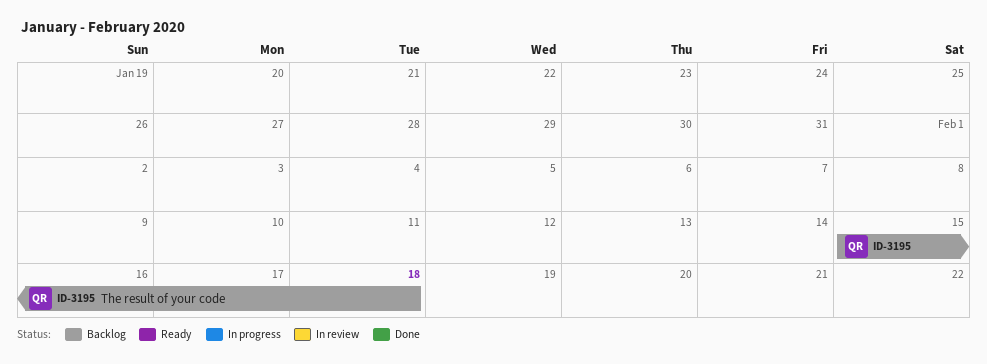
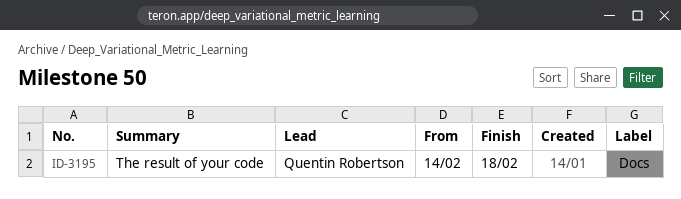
ID-3195, start: Feb 15 -> Feb 14

